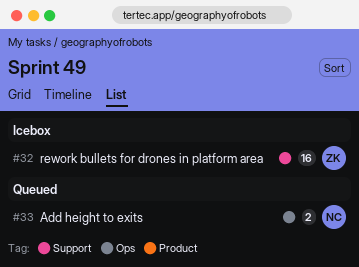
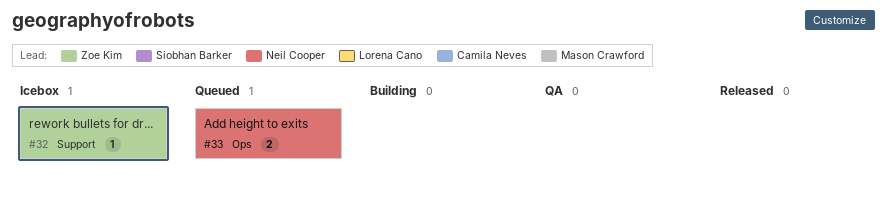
#32, estimate: 16 -> 1

